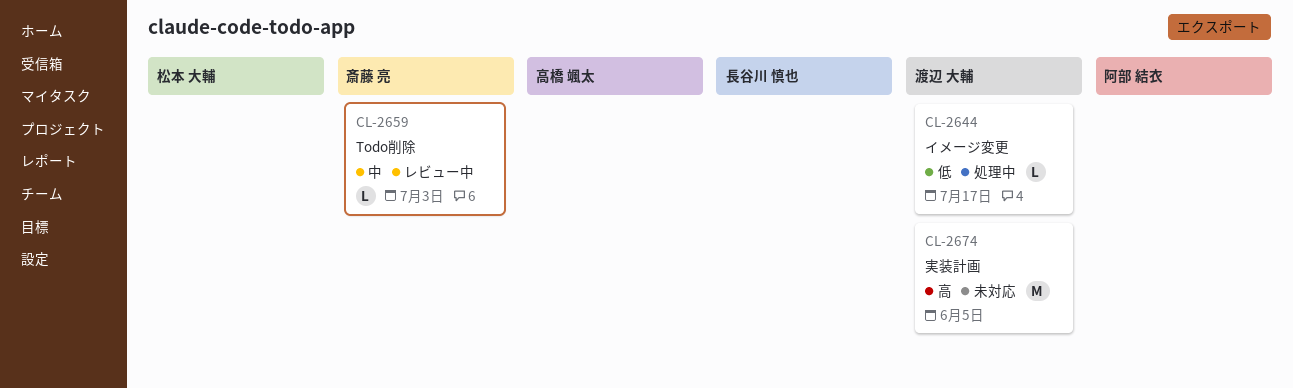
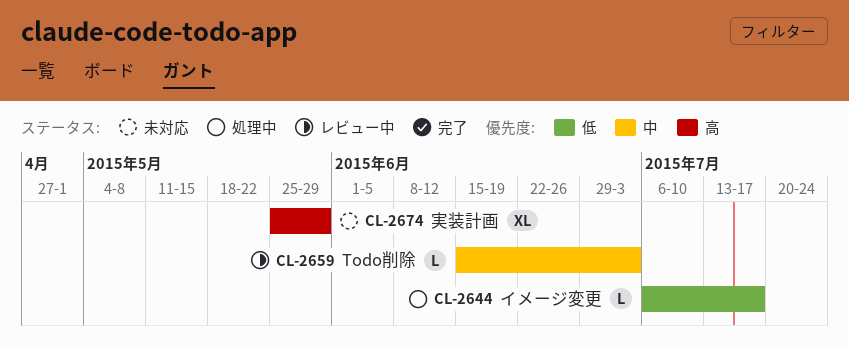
CL-2674, estimate: M -> XL
CL-2674, due: Jun 5 -> May 29

